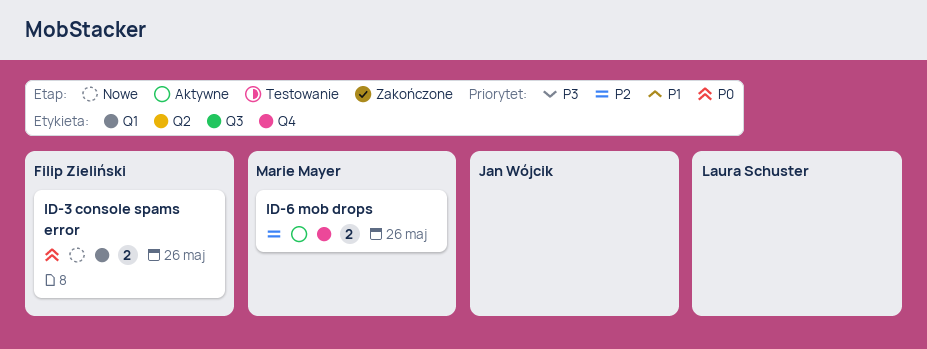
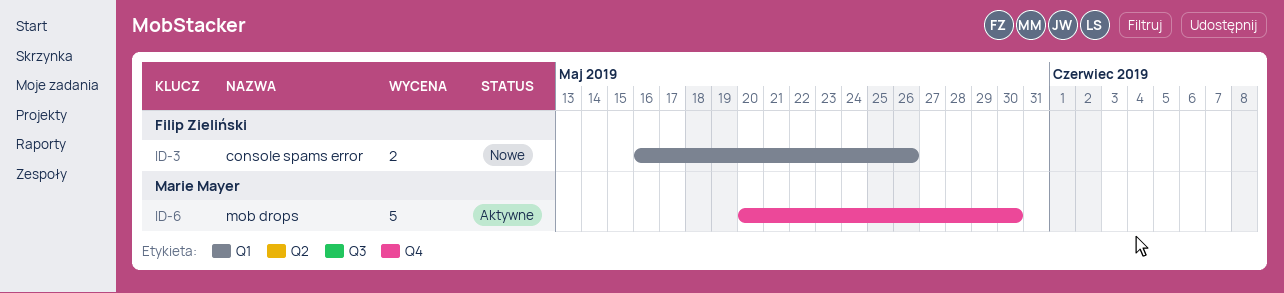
ID-6, estimate: 2 -> 5
ID-6, due: May 26 -> May 30

